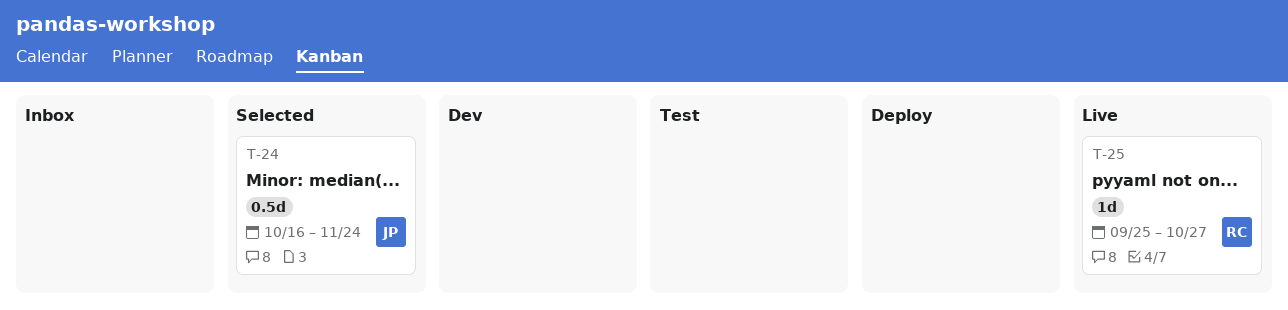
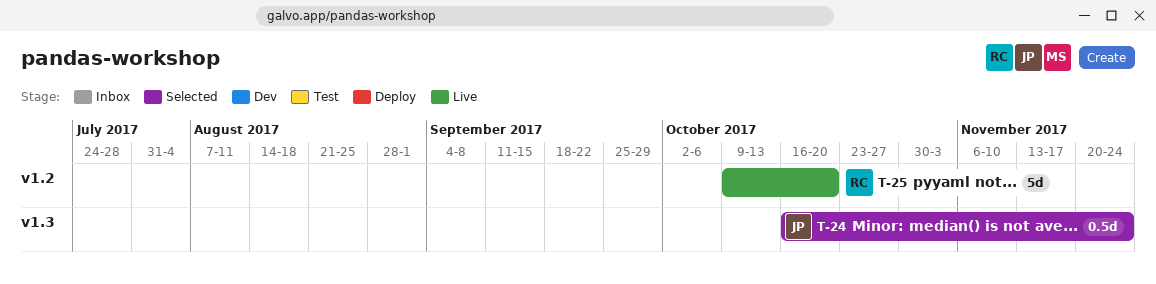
T-25, estimate: 1d -> 5d
T-25, start: Sep 25 -> Oct 9
T-25, due: Oct 27 -> Oct 20

